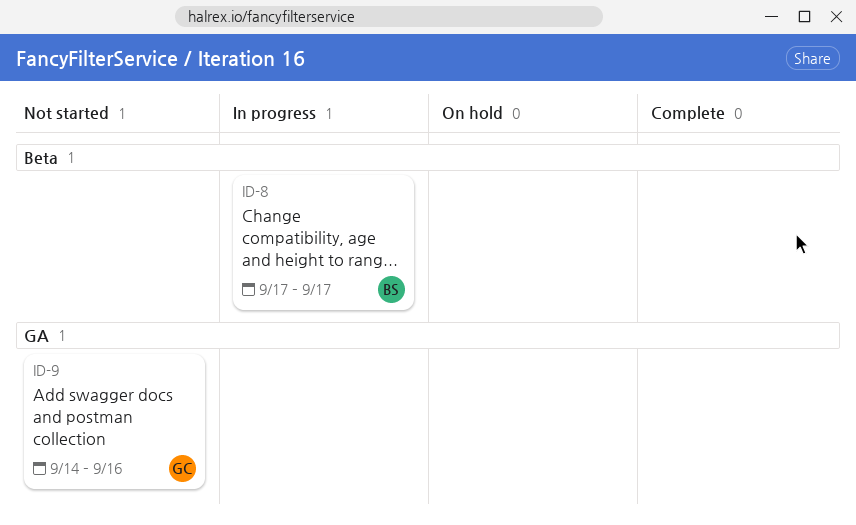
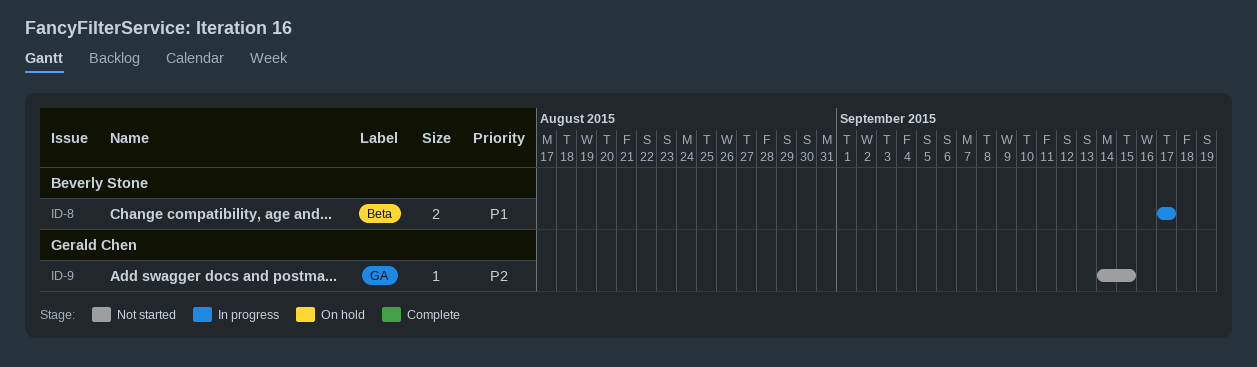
ID-9, due: Sep 16 -> Sep 15

